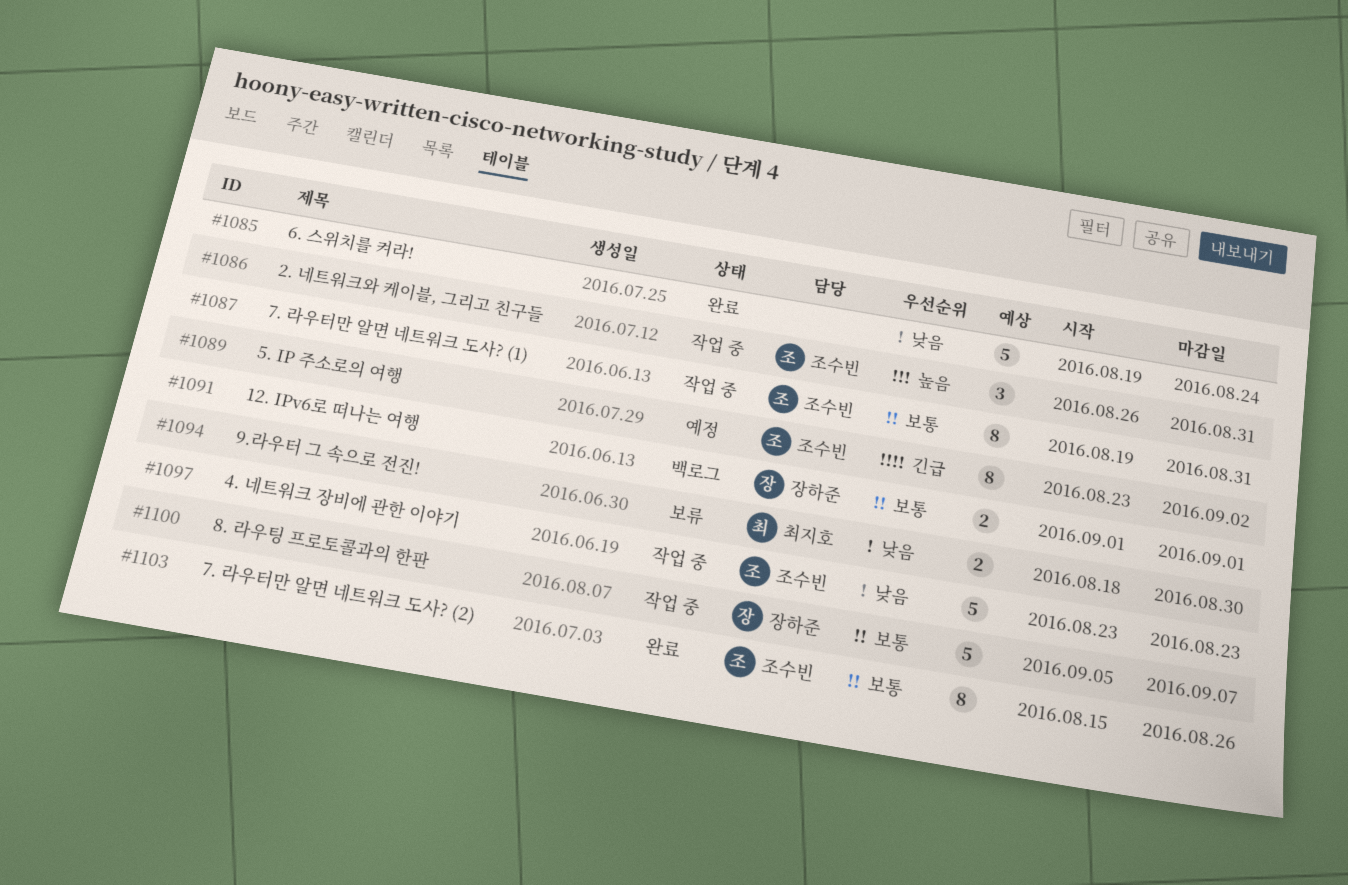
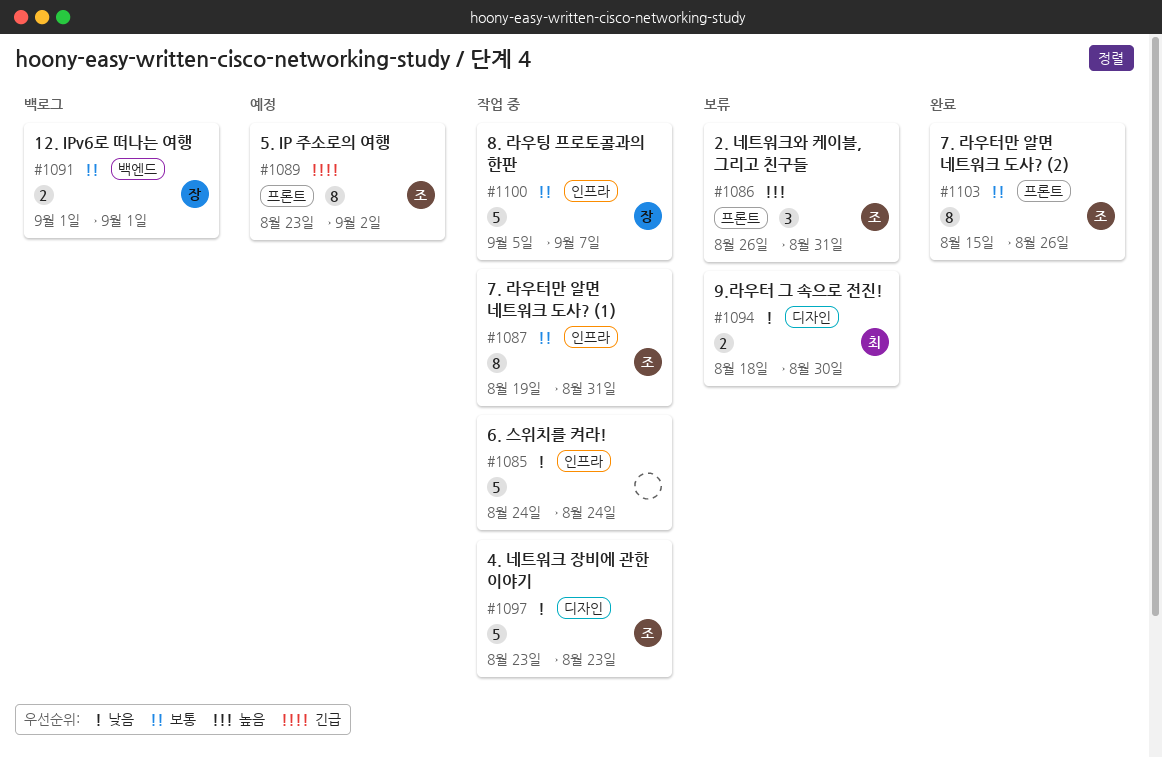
#1085, status: 완료 -> 작업 중
#1085, start: Aug 19 -> Aug 24
#1086, status: 작업 중 -> 보류

